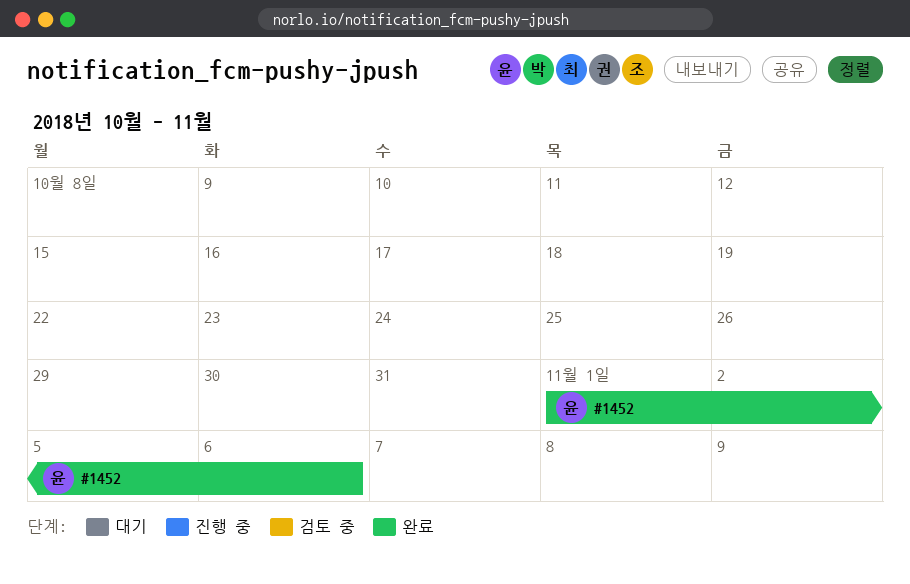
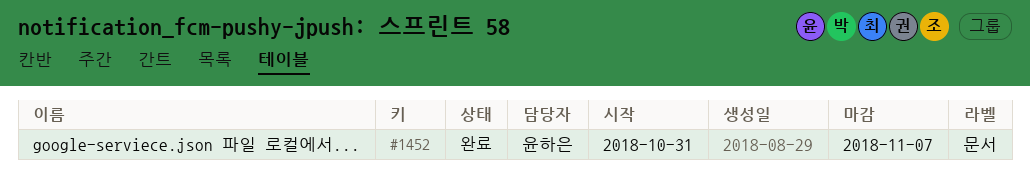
#1452, start: Nov 1 -> Oct 31
#1452, due: Nov 6 -> Nov 7

